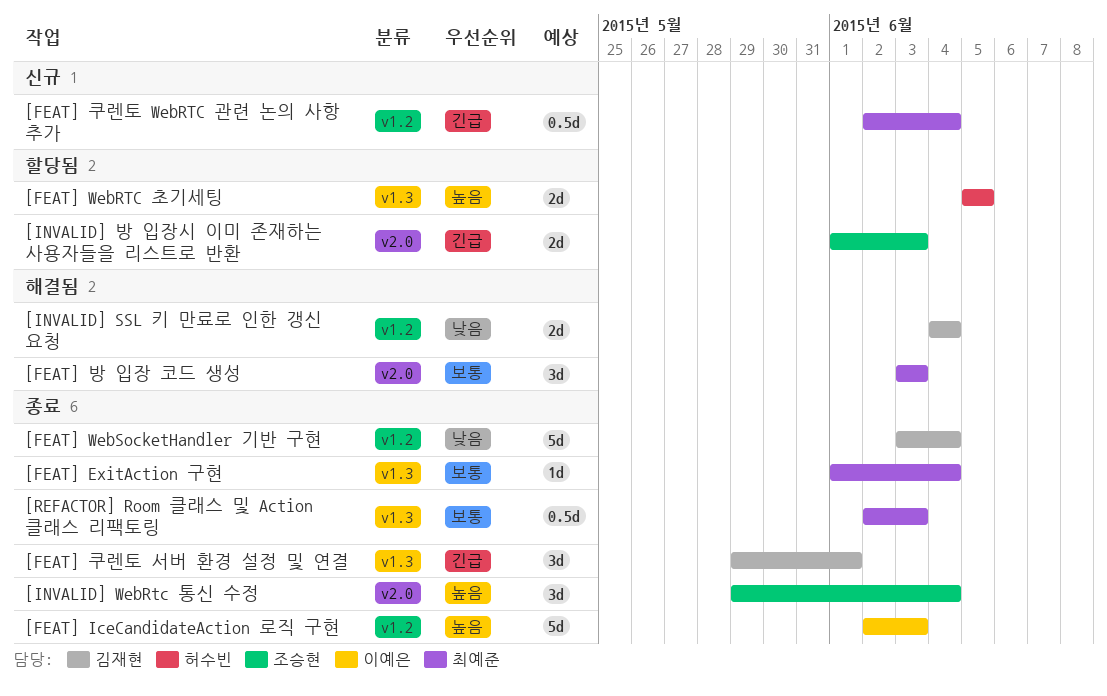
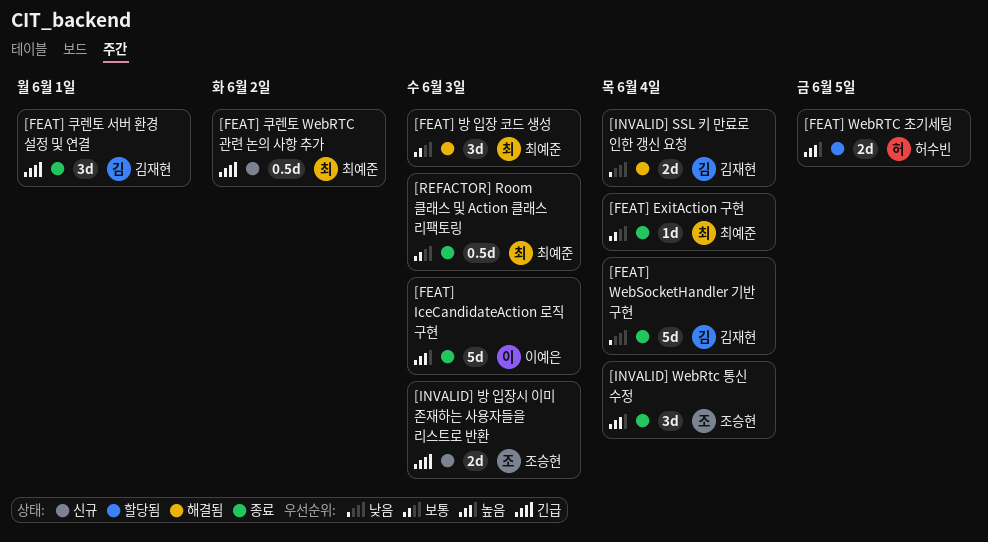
[FEAT] 쿠렌토 WebRTC 관련 논의 사항 추가, due: Jun 4 -> Jun 2
[INVALID] 방 입장시 이미 존재하는 사용자들을 리스트로 반환, status: 할당됨 -> 신규

